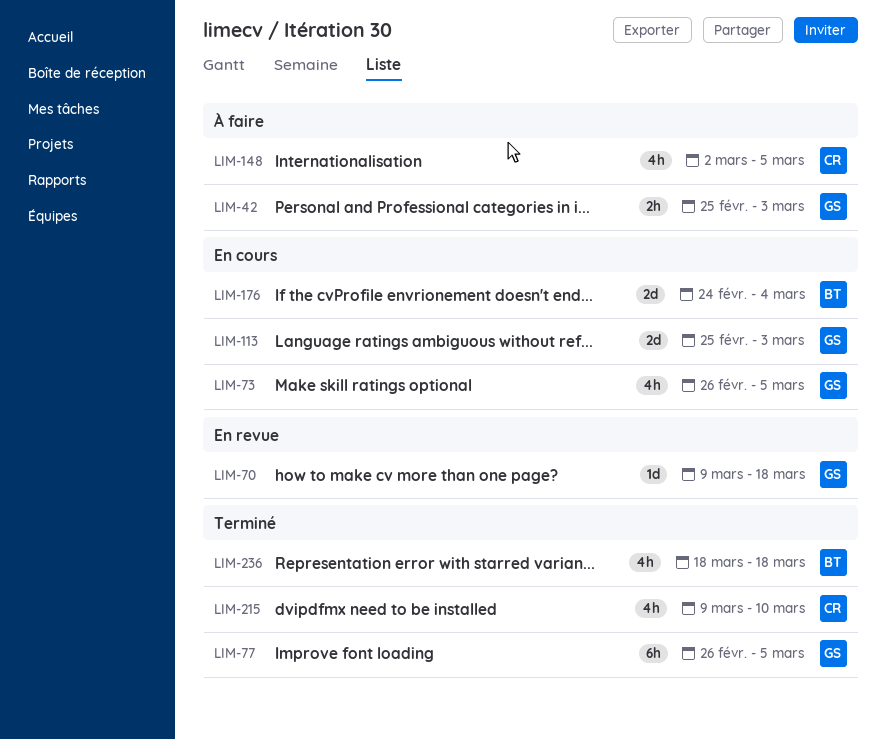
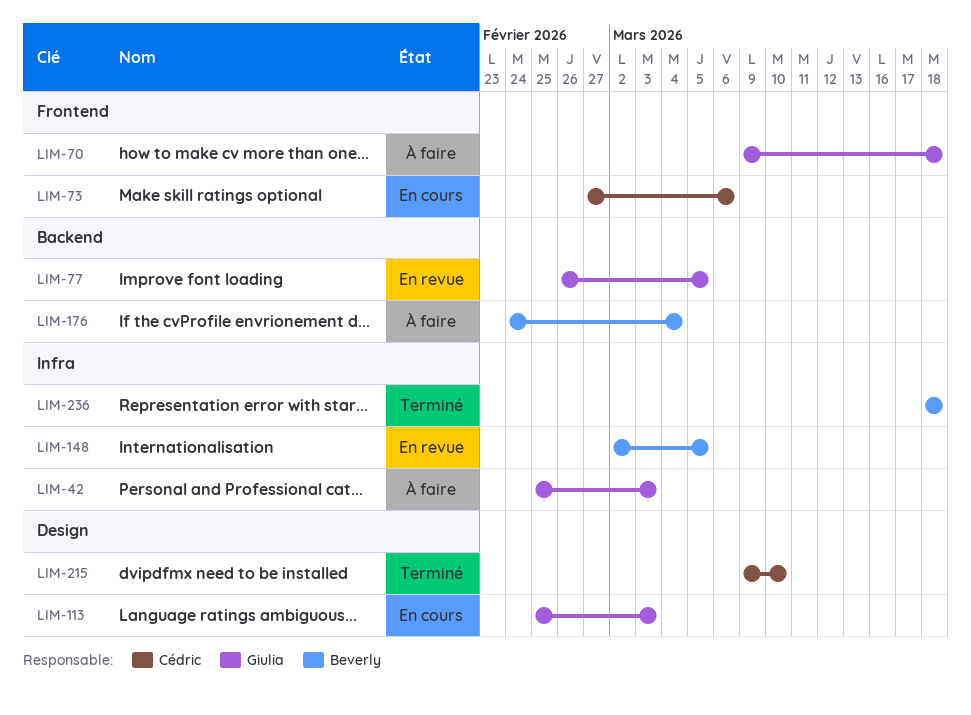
LIM-70, status: En revue -> À faire
LIM-73, owner: Giulia -> Cédric
LIM-73, start: Feb 26 -> Feb 27
LIM-73, due: Mar 5 -> Mar 6
LIM-77, status: Terminé -> En revue
LIM-148, status: À faire -> En revue
LIM-148, owner: Cédric -> Beverly
LIM-176, status: En cours -> À faire

